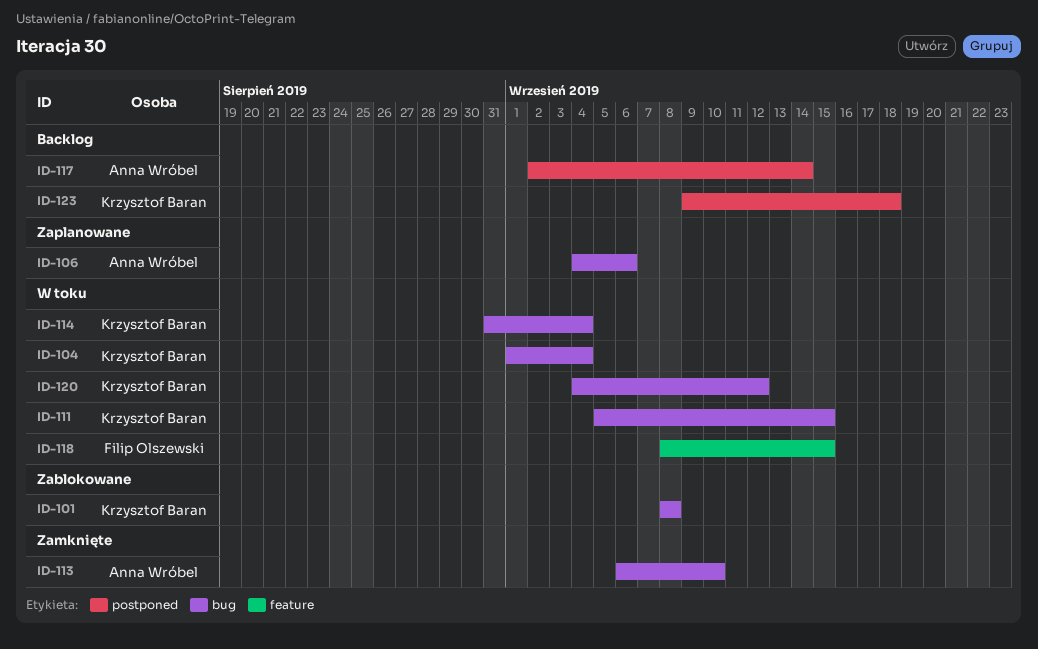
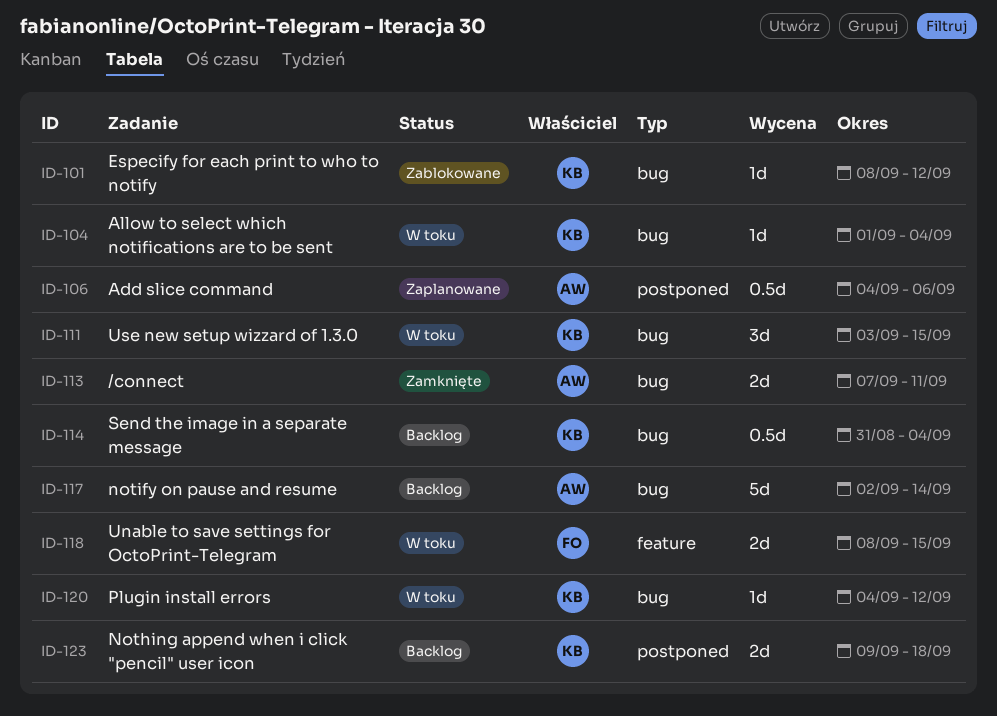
ID-101, due: Sep 8 -> Sep 12
ID-106, label: bug -> postponed
ID-111, start: Sep 5 -> Sep 3
ID-113, start: Sep 6 -> Sep 7
ID-113, due: Sep 10 -> Sep 11
ID-114, status: W toku -> Backlog
ID-117, label: postponed -> bug

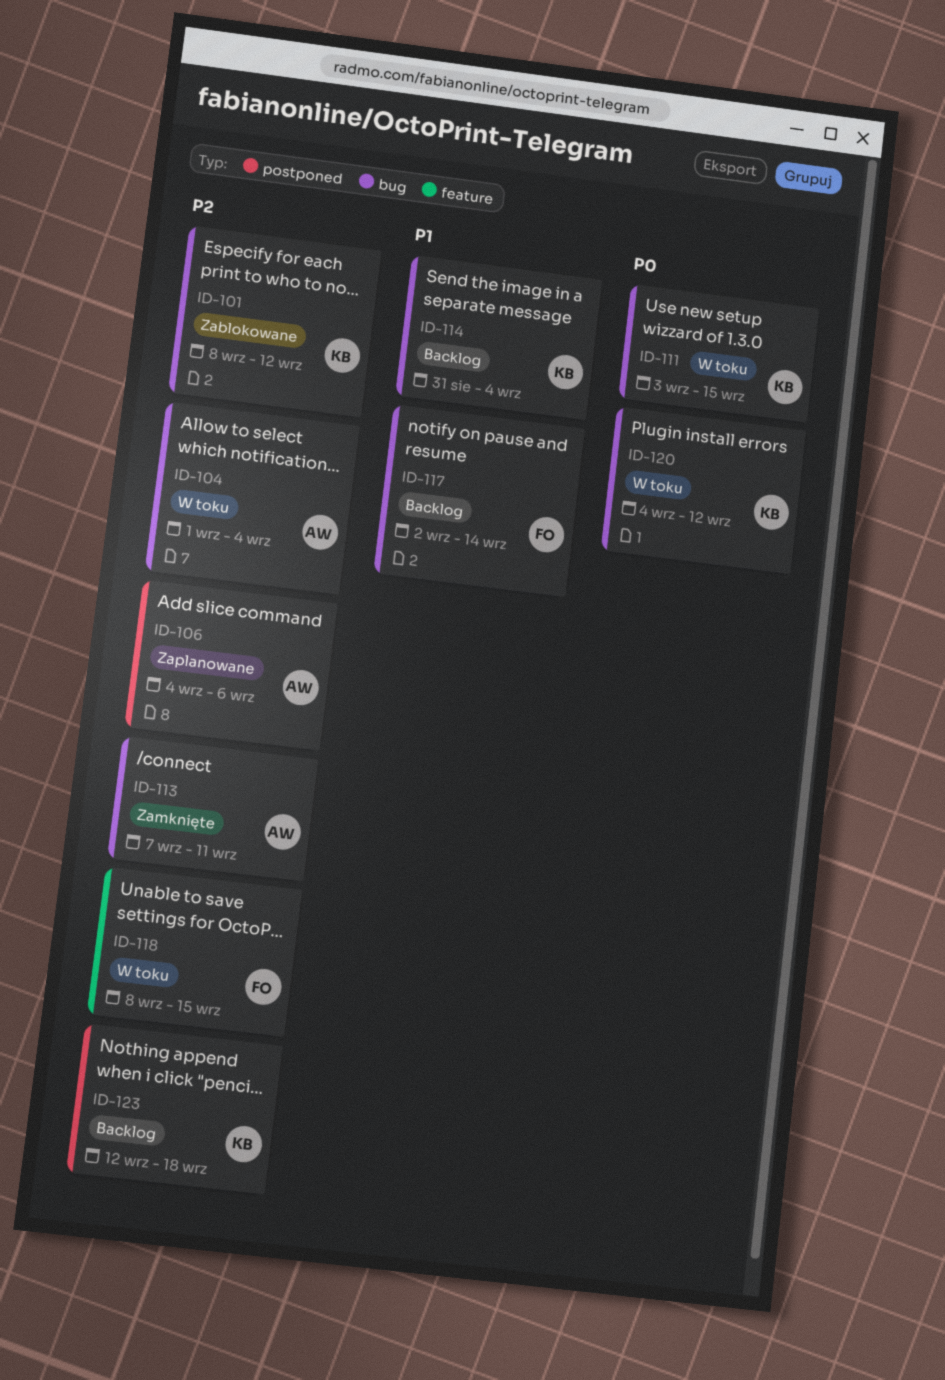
ID-104, owner: KB -> AW
ID-117, owner: AW -> FO
ID-123, start: Sep 9 -> Sep 12

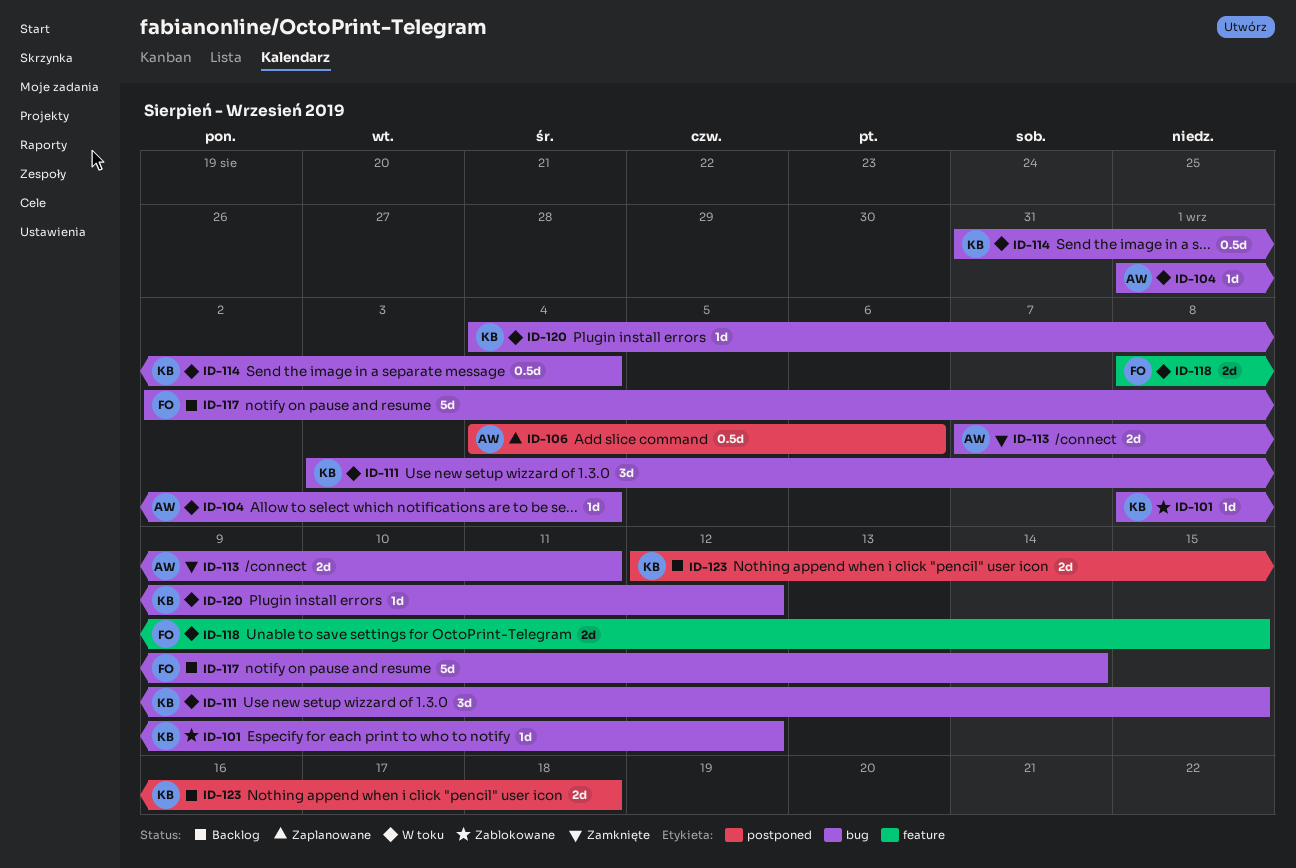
ID-114, status: Backlog -> W toku

